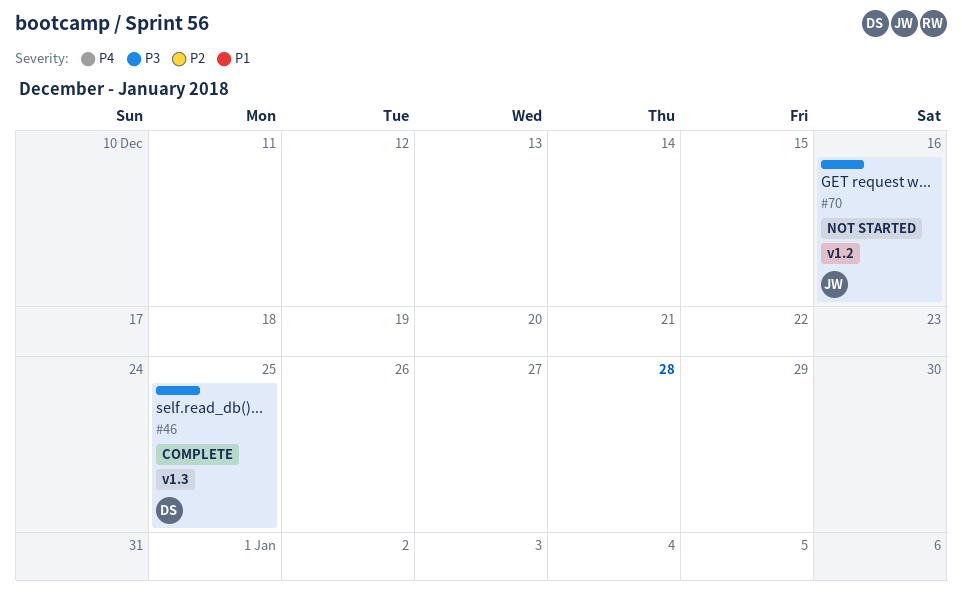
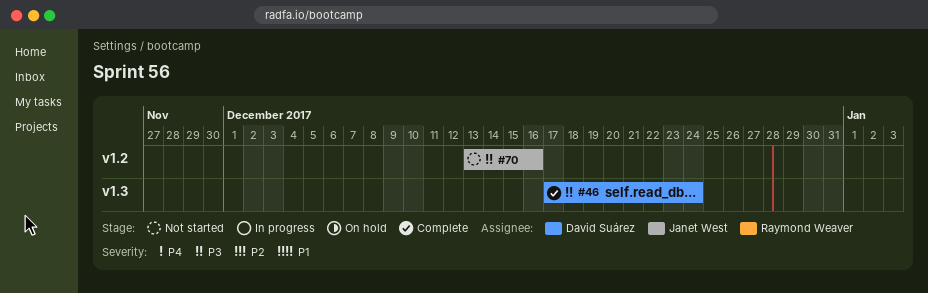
#46, due: Dec 25 -> Dec 24

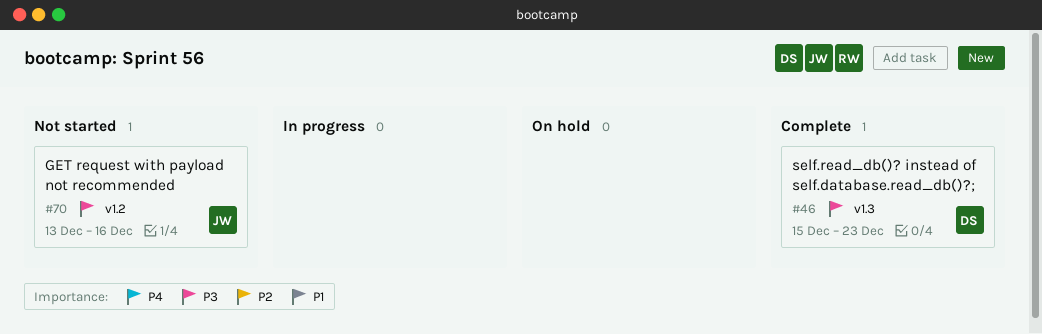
#46, start: Dec 17 -> Dec 15
#46, due: Dec 24 -> Dec 23

